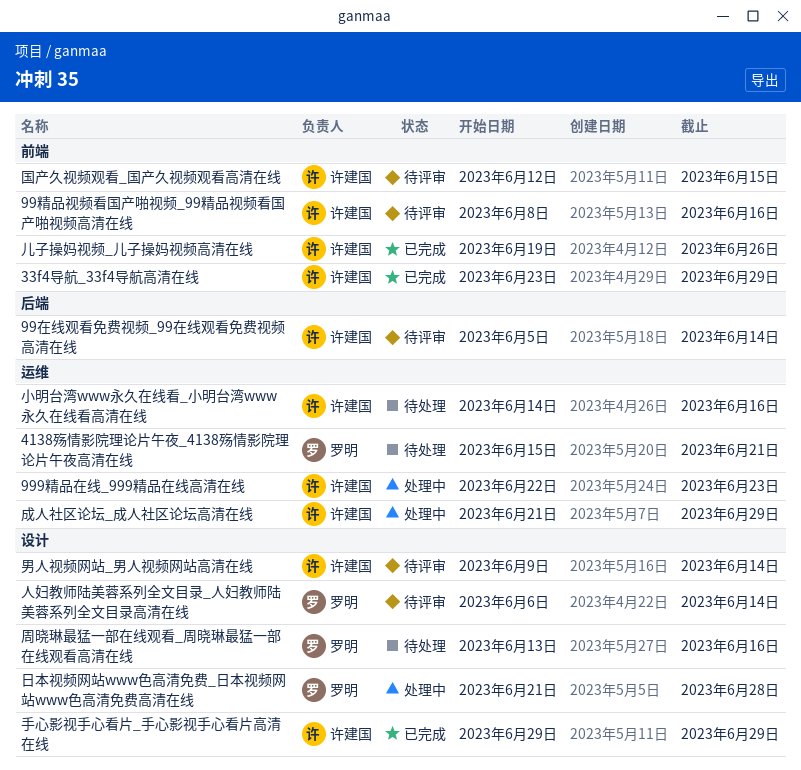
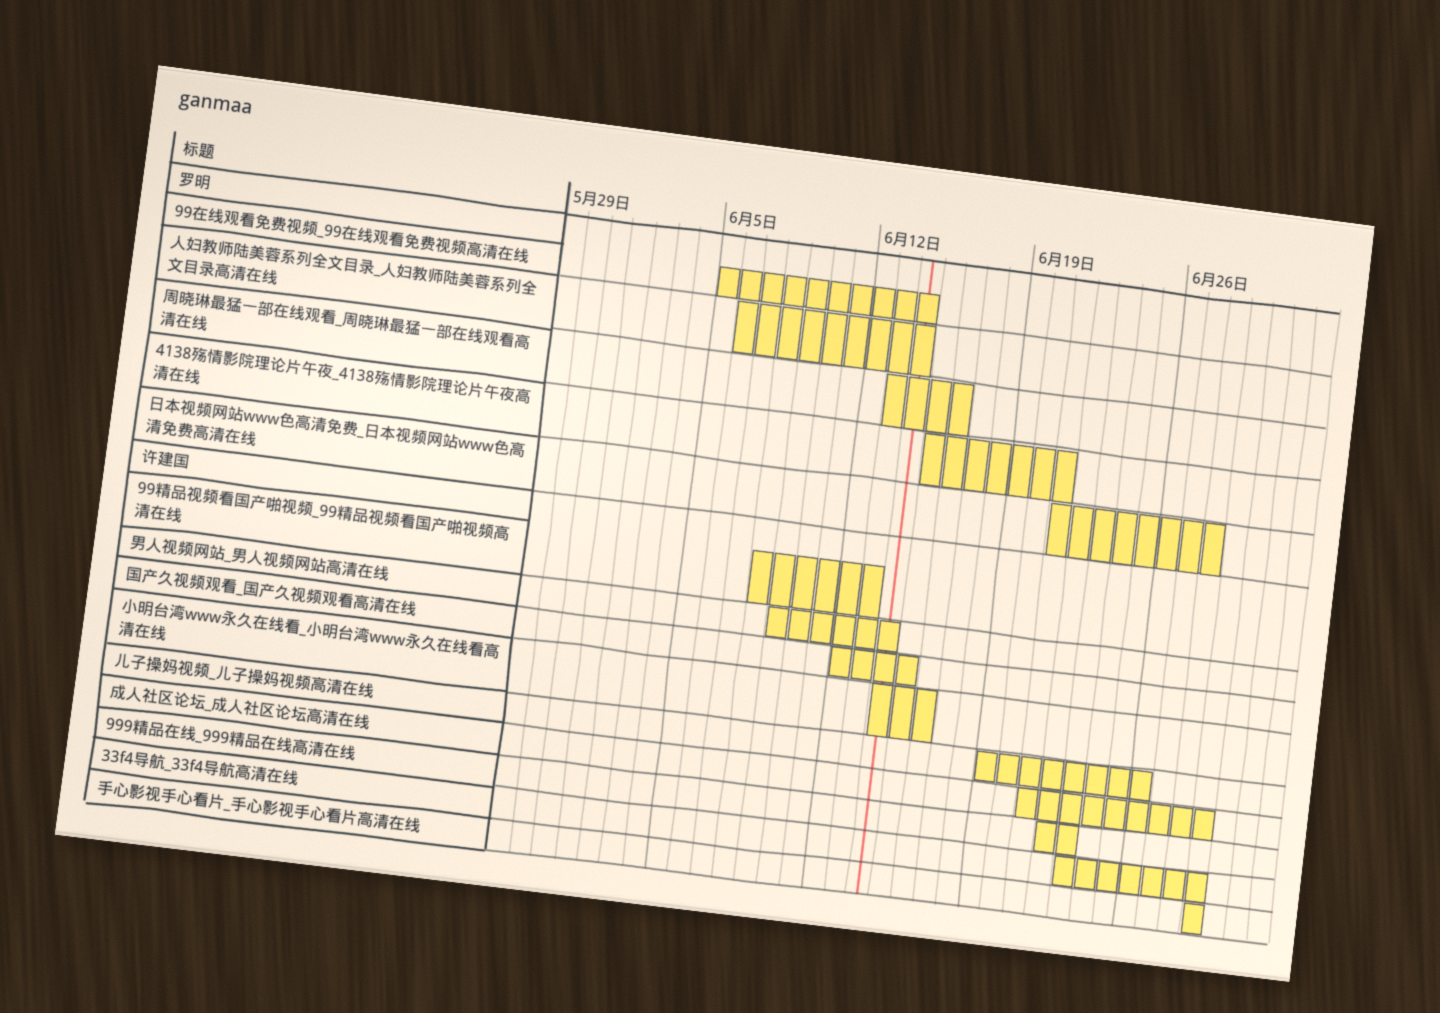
99在线观看免费视频_99在线观看免费视频高清在线, owner: 许建国 -> 罗明
99精品视频看国产啪视频_99精品视频看国产啪视频高清在线, due: Jun 16 -> Jun 13

